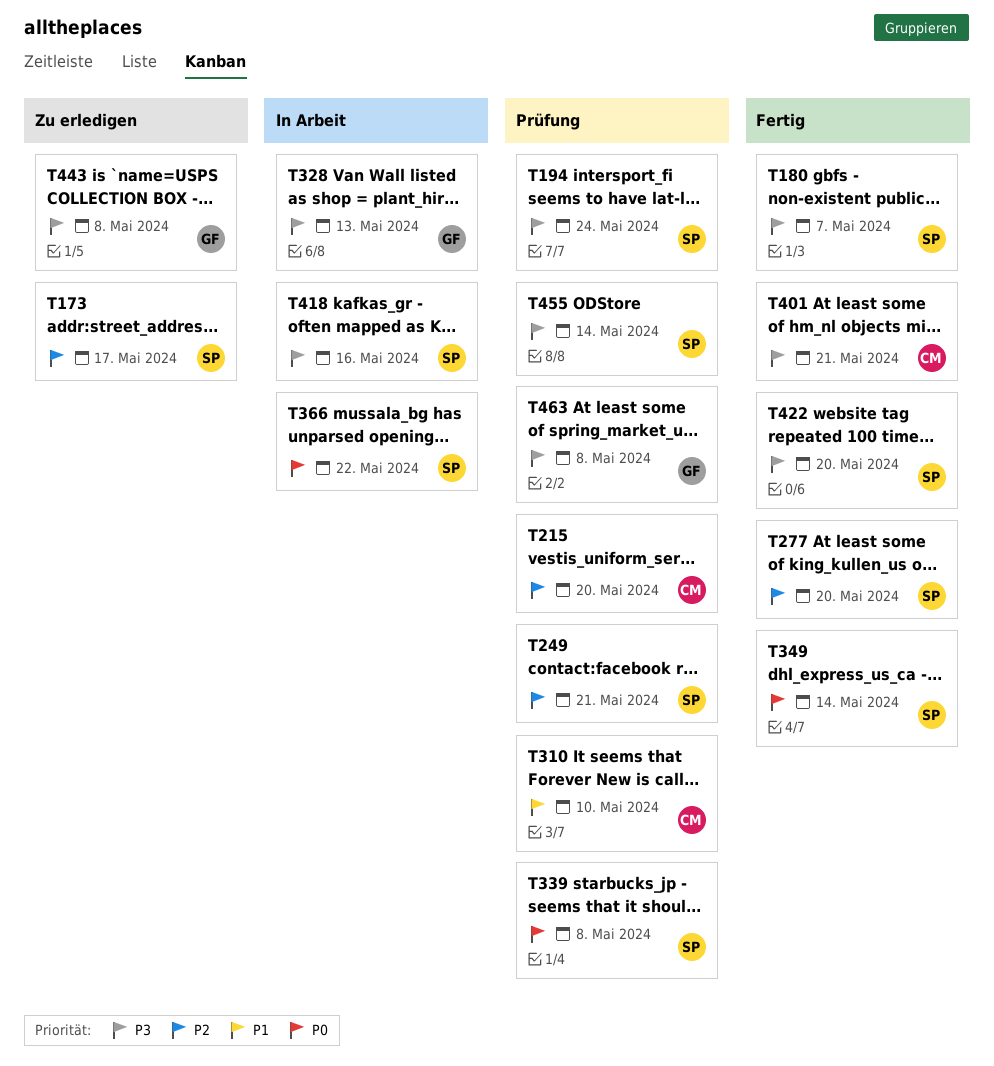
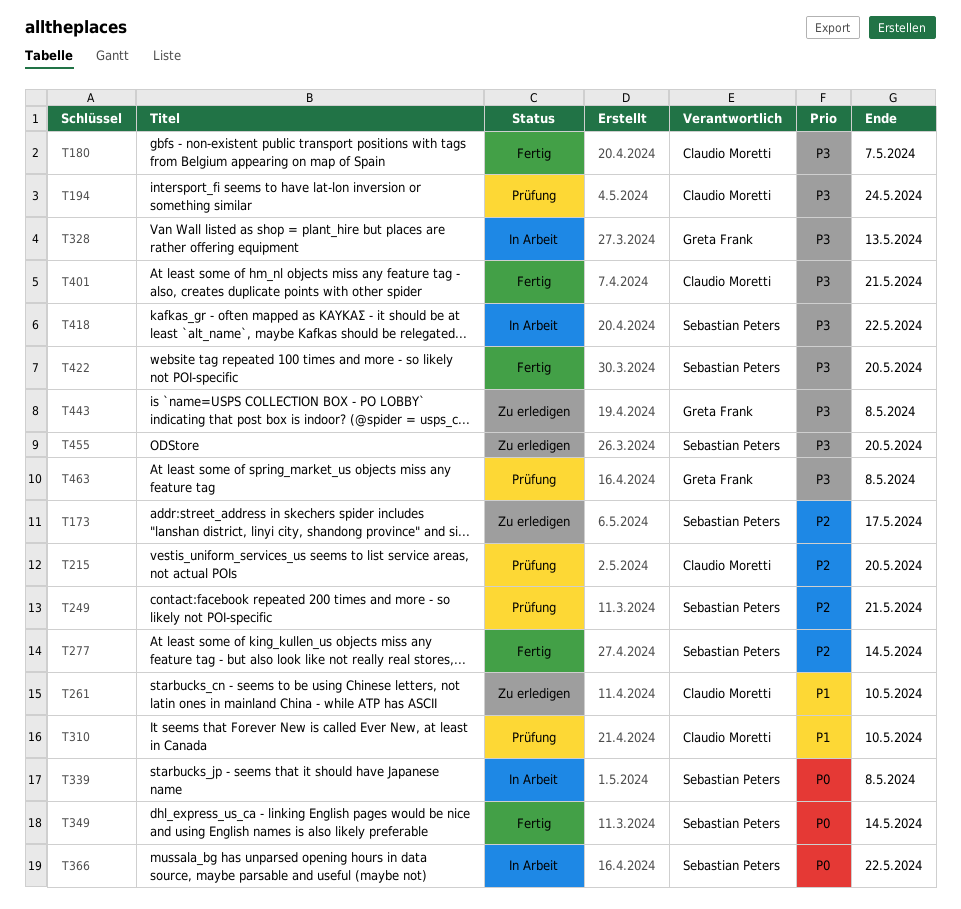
T180, owner: Sebastian Peters -> Claudio Moretti
T194, owner: Sebastian Peters -> Claudio Moretti
T261: none -> present
T277, due: May 20 -> May 14
T339, status: Prüfung -> In Arbeit
T418, due: May 16 -> May 22
T455, status: Prüfung -> Zu erledigen
T455, due: May 14 -> May 20

